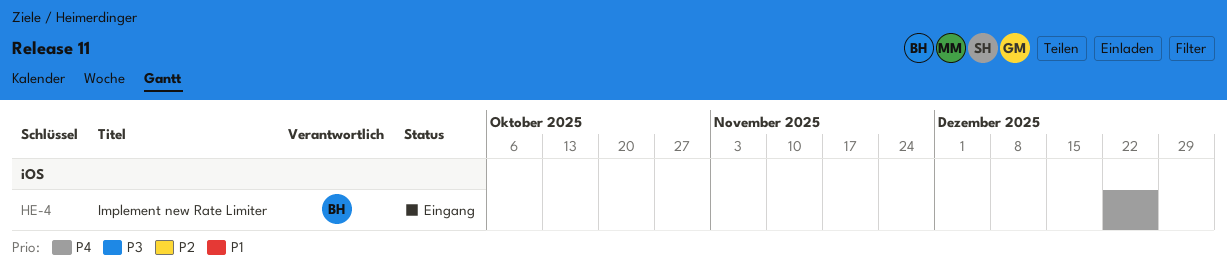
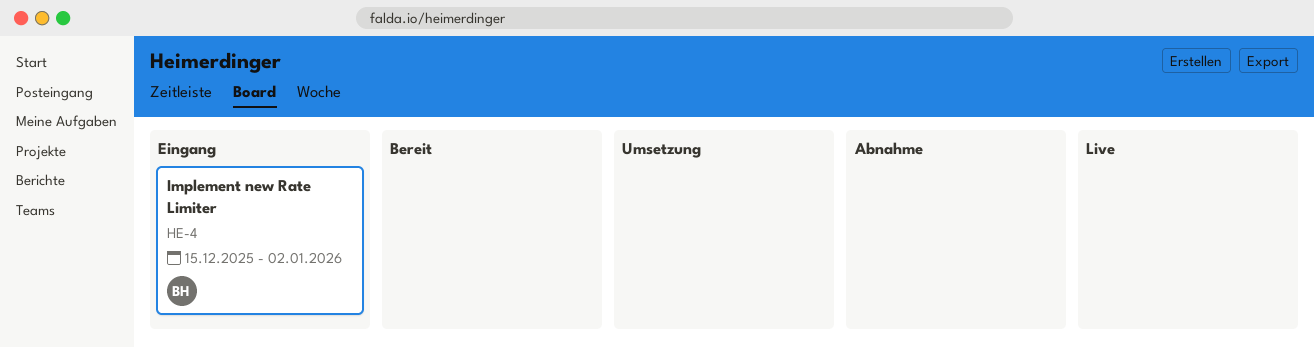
HE-4, start: Dec 22 -> Dec 15
HE-4, due: Dec 26 -> Jan 2

